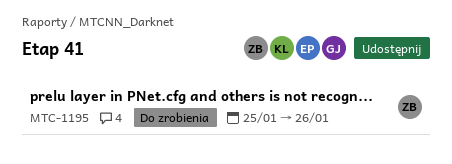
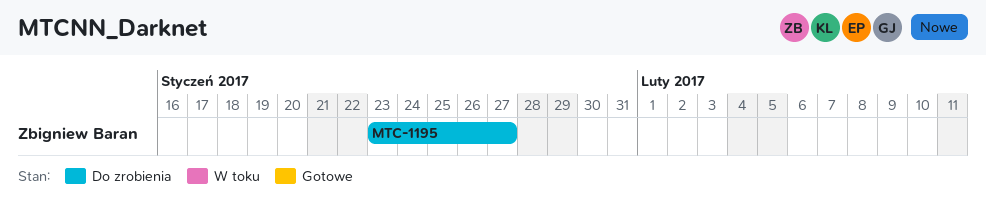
MTC-1195, start: Jan 25 -> Jan 23
MTC-1195, due: Jan 26 -> Jan 27

